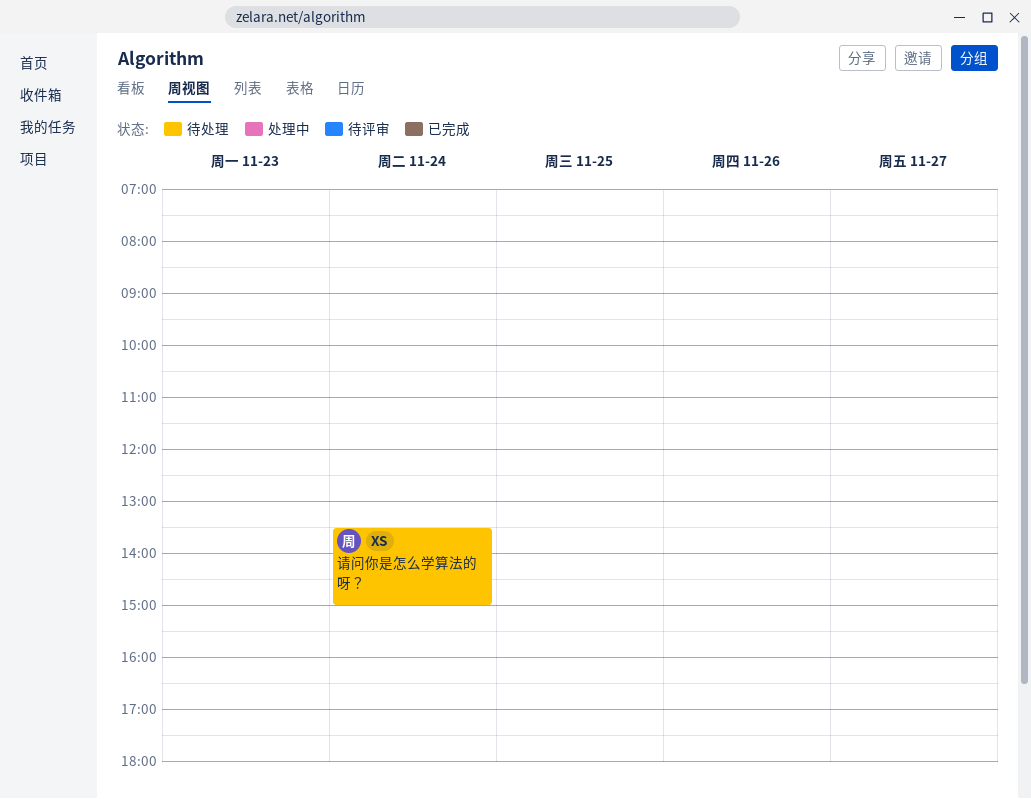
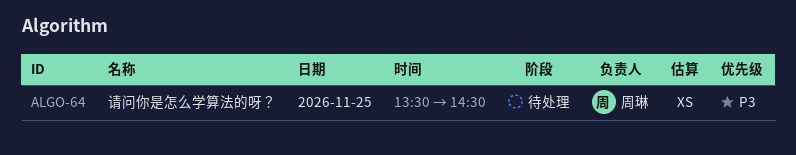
请问你是怎么学算法的呀？, day: Nov 24 -> Nov 25
请问你是怎么学算法的呀？, ends: 15:00 -> 14:30

